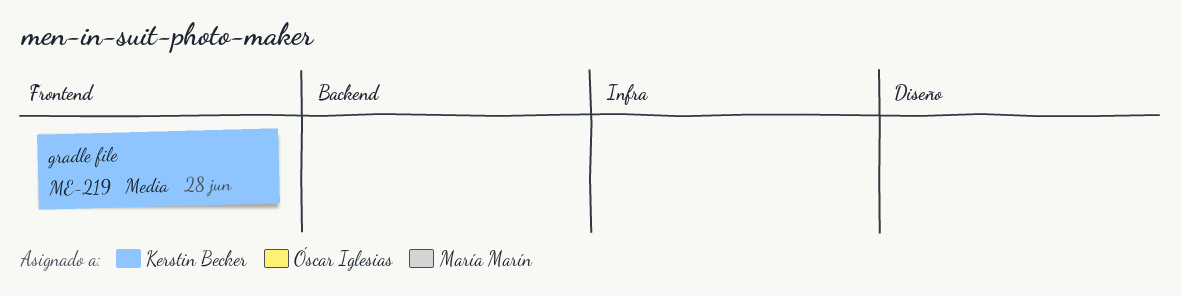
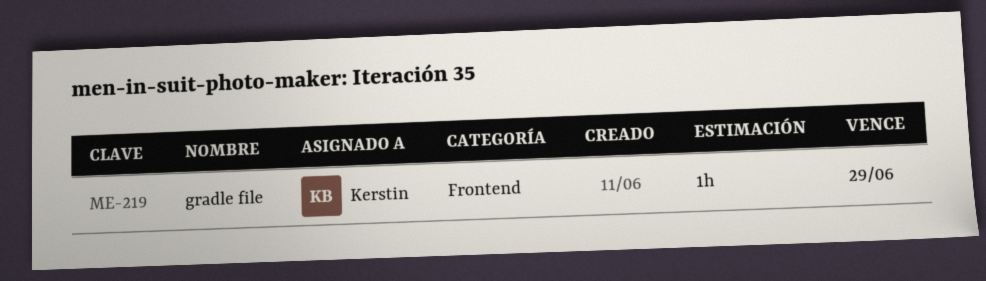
ME-219, due: Jun 28 -> Jun 29

